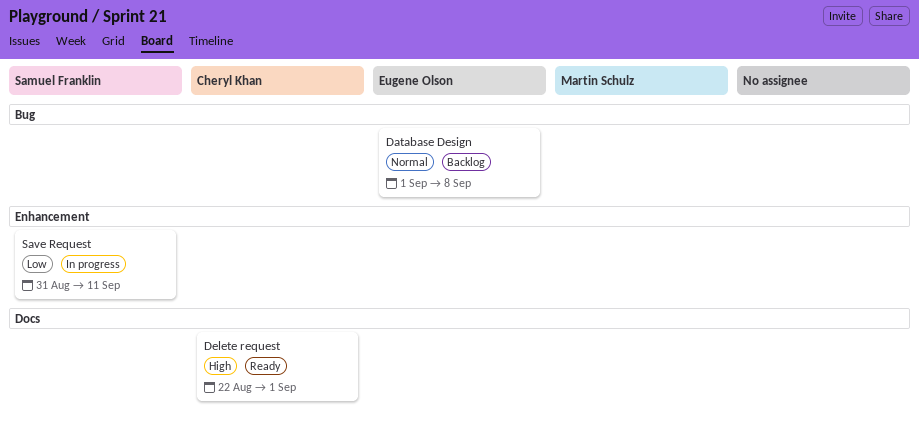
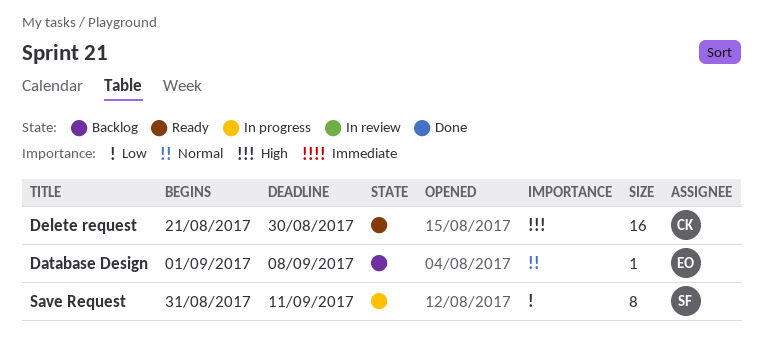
Delete request, start: Aug 22 -> Aug 21
Delete request, due: Sep 1 -> Aug 30

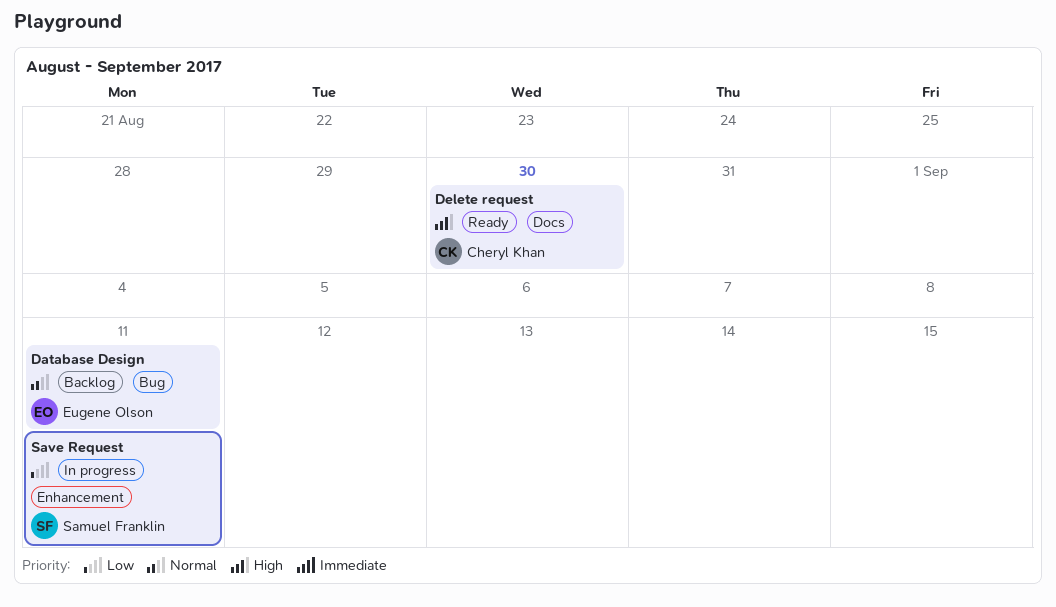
Database Design, due: Sep 8 -> Sep 11

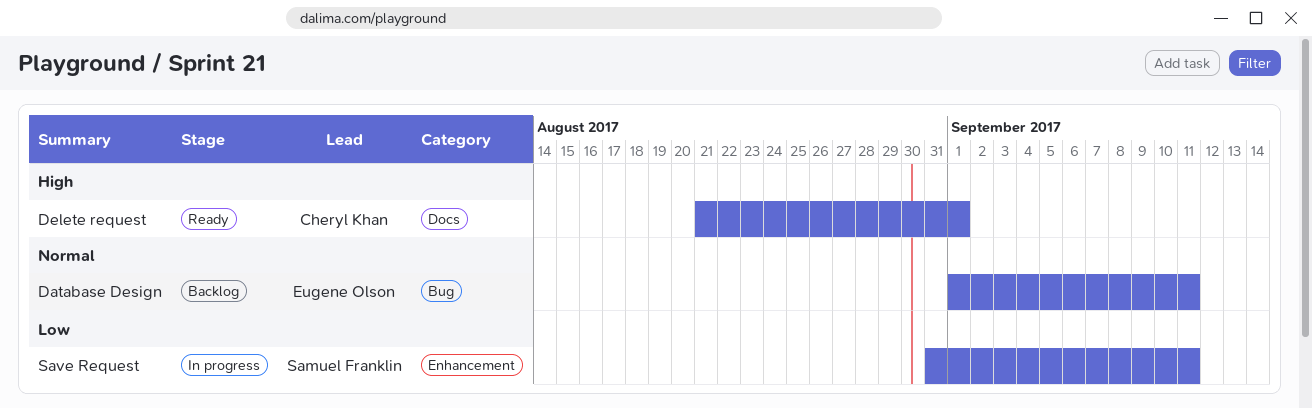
Delete request, due: Aug 30 -> Sep 1

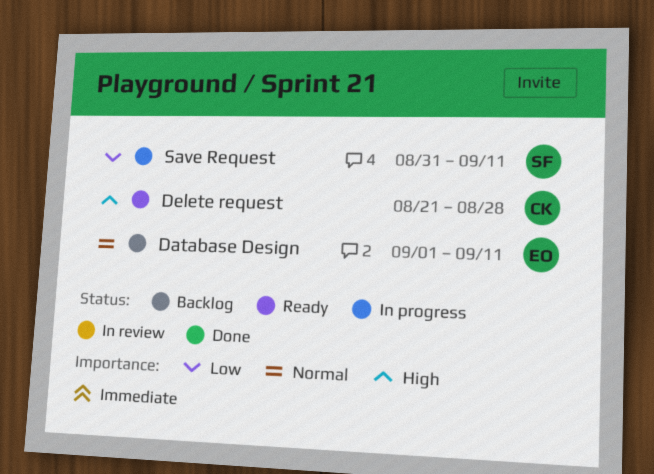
Delete request, due: Sep 1 -> Aug 28

